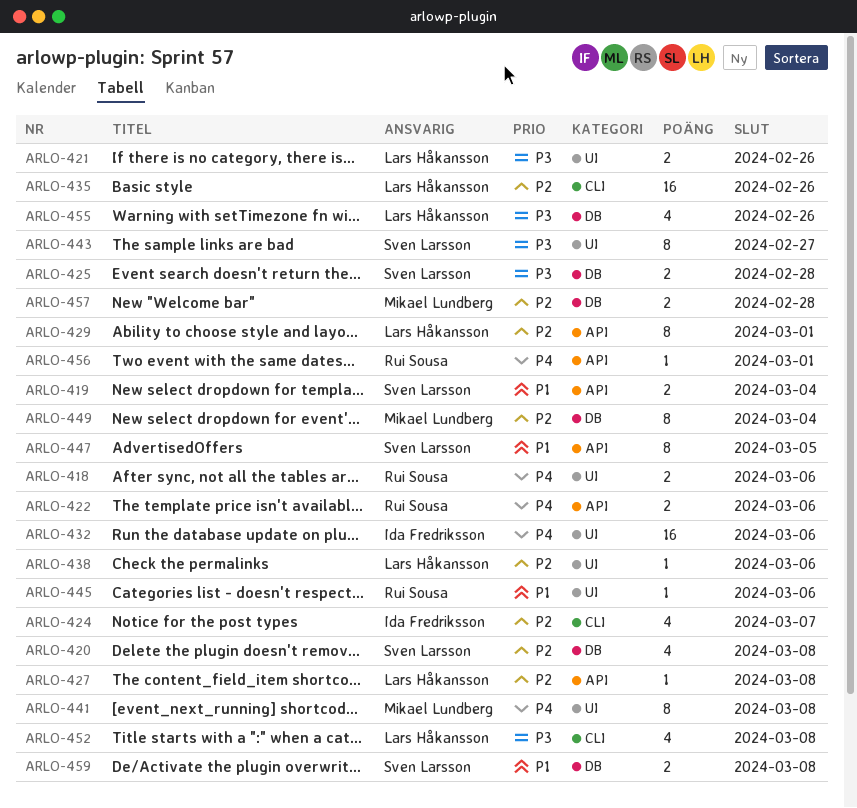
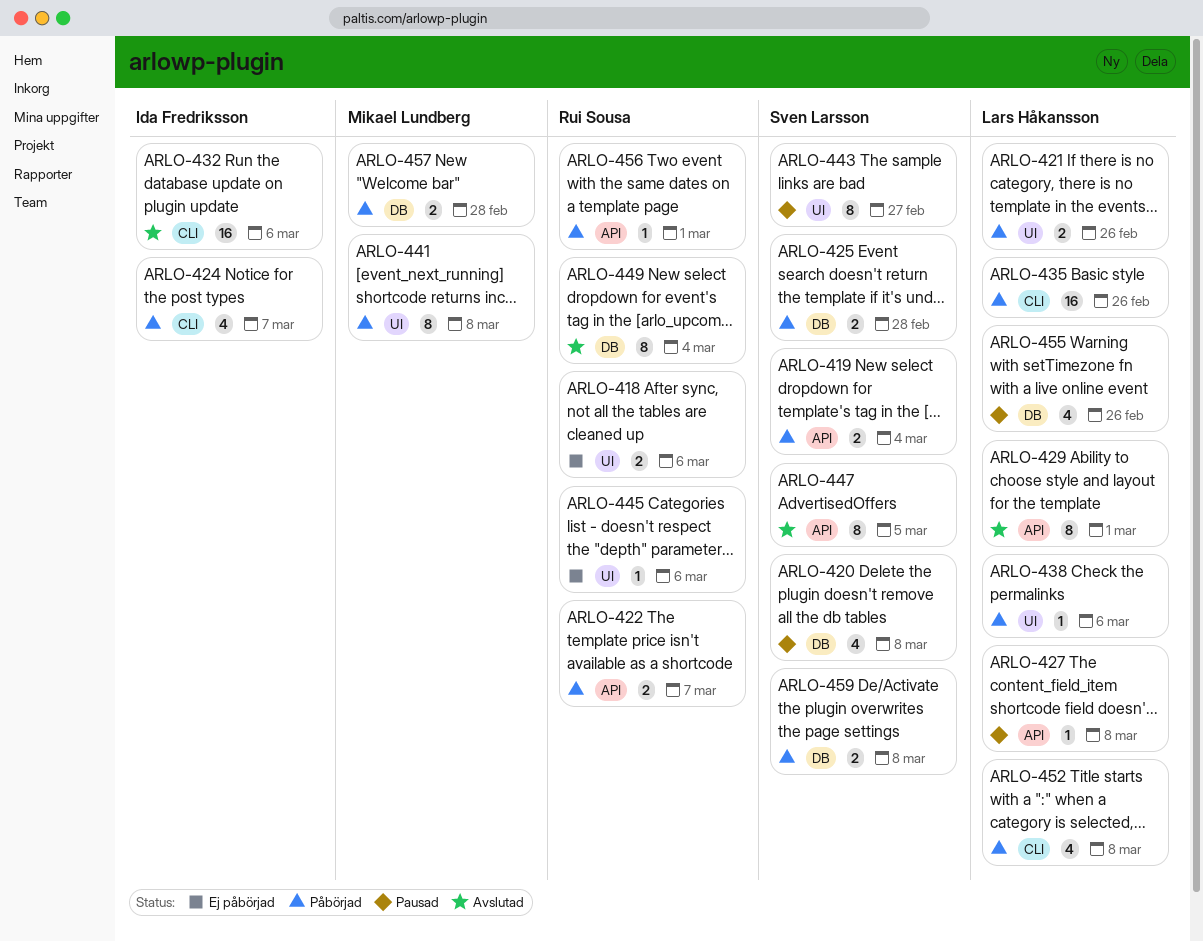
ARLO-422, due: Mar 6 -> Mar 7
ARLO-432, label: UI -> CLI
ARLO-449, owner: Mikael Lundberg -> Rui Sousa

